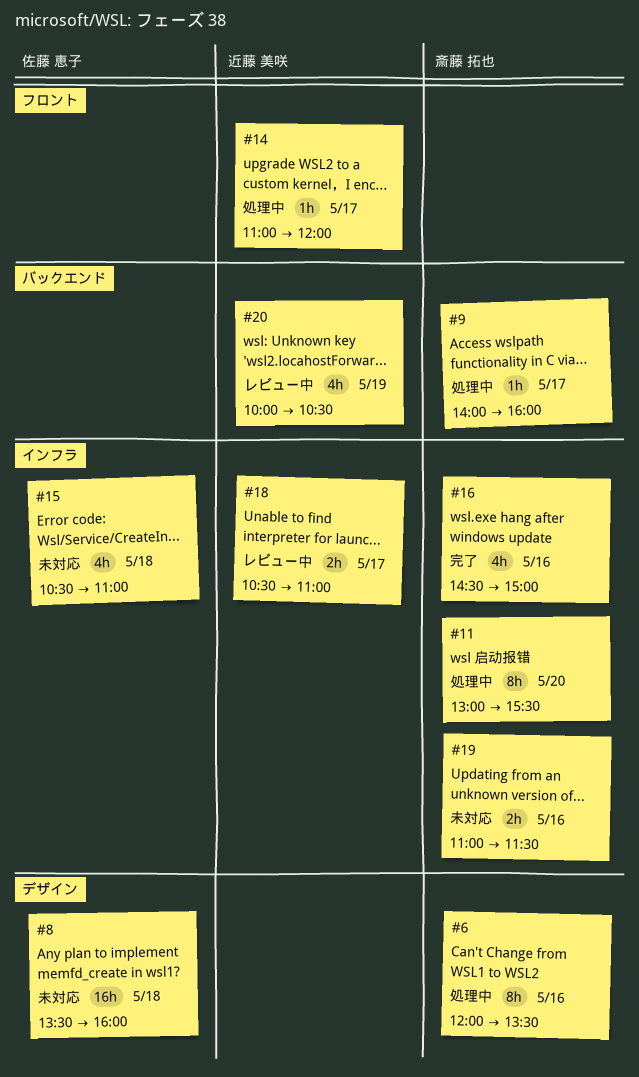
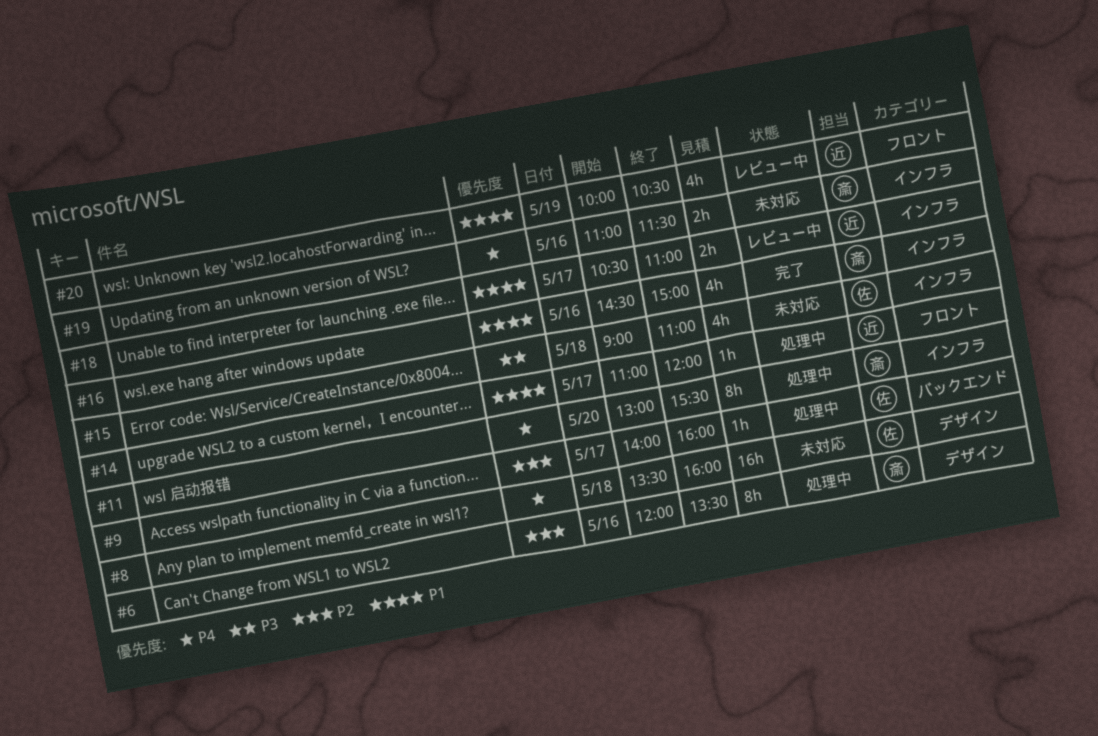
#9, owner: 斎藤 拓也 -> 佐藤 恵子
#15, begins: 10:30 -> 09:00
#20, label: バックエンド -> フロント

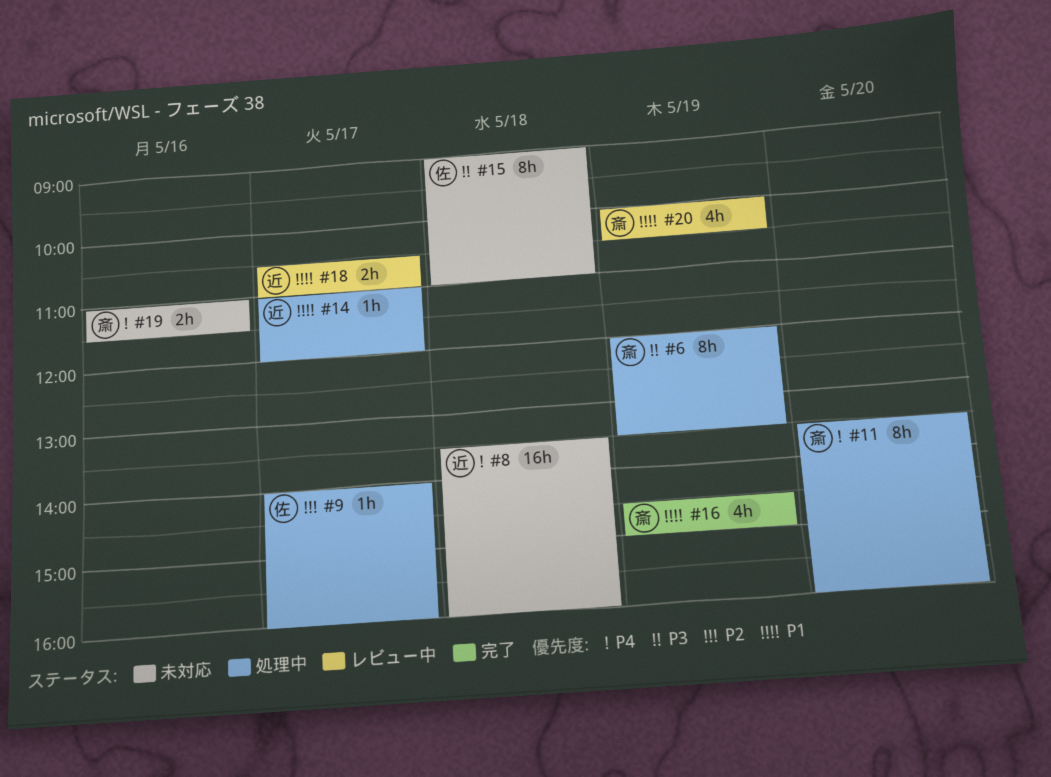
#6, priority: P2 -> P3
#6, day: May 16 -> May 19
#8, owner: 佐 -> 近
#11, begins: 13:00 -> 13:30
#11, ends: 15:30 -> 16:00
#15, estimate: 4h -> 8h
#16, day: May 16 -> May 19
#20, owner: 近 -> 斎

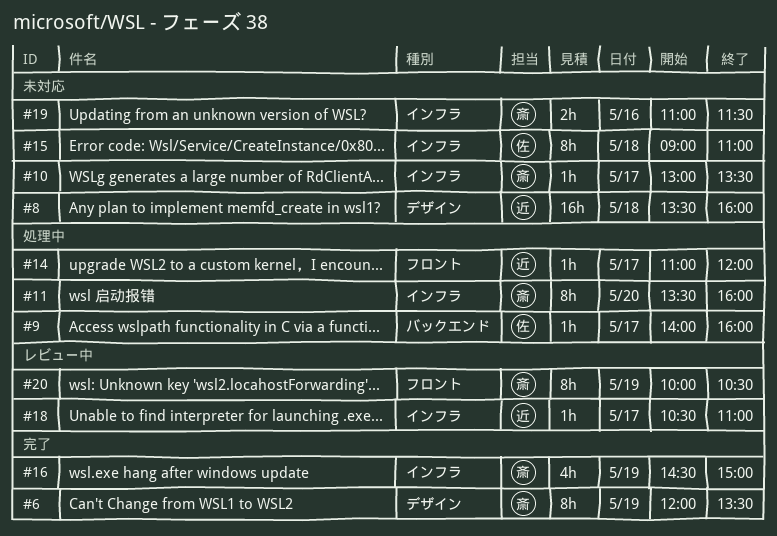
#6, status: 処理中 -> 完了
#10: none -> present
#18, estimate: 2h -> 1h
#20, estimate: 4h -> 8h

